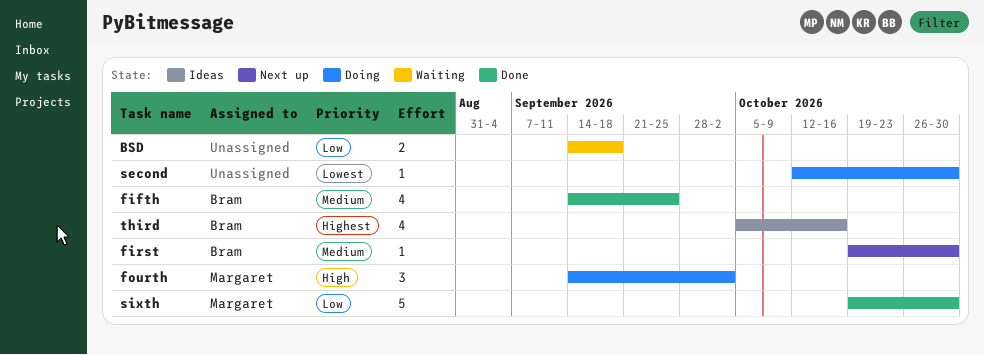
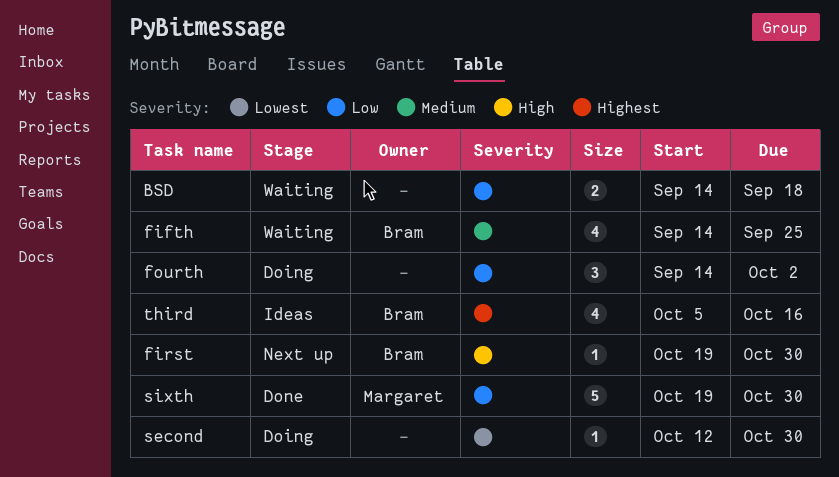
fifth, status: Done -> Waiting
first, priority: Medium -> High
fourth, owner: Margaret -> none
fourth, priority: High -> Low

